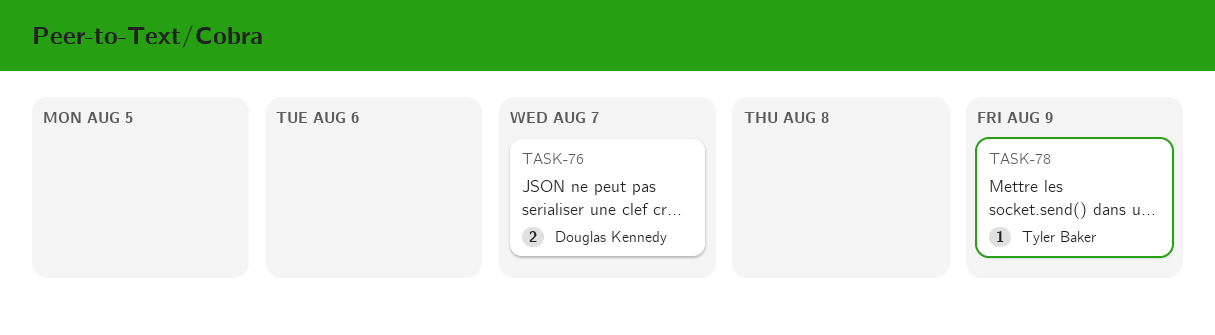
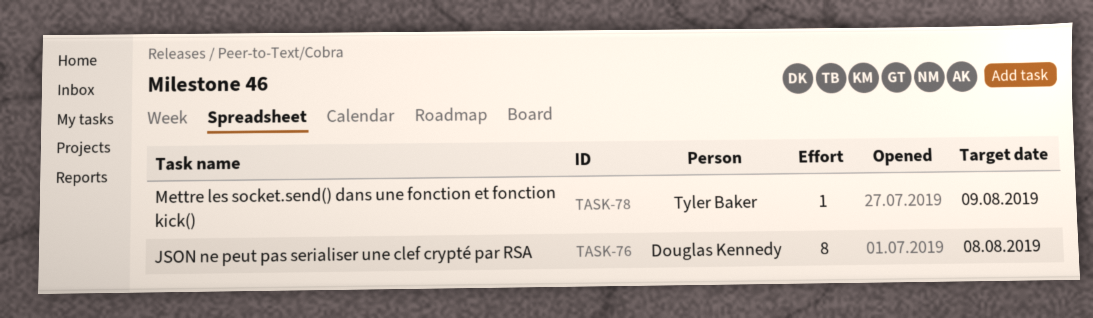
TASK-76, estimate: 2 -> 8
TASK-76, due: Aug 7 -> Aug 8

